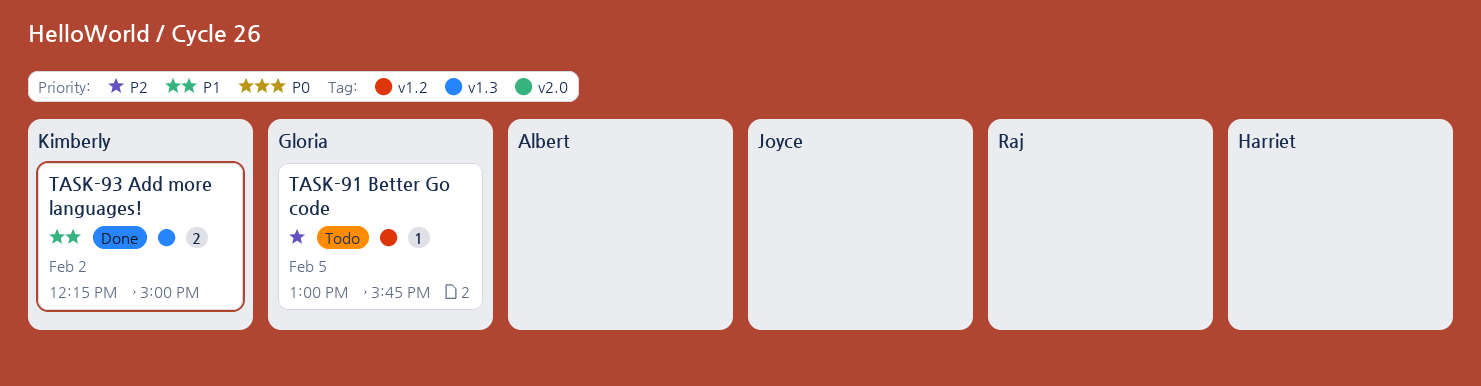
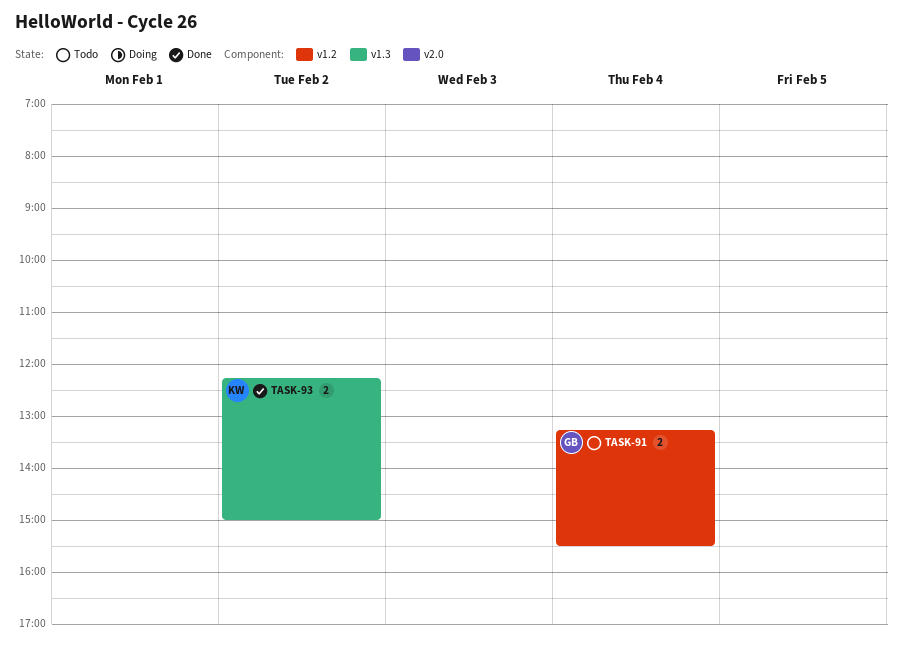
TASK-91, estimate: 1 -> 2
TASK-91, day: Feb 5 -> Feb 4
TASK-91, begins: 13:00 -> 13:15
TASK-91, ends: 15:45 -> 15:30

